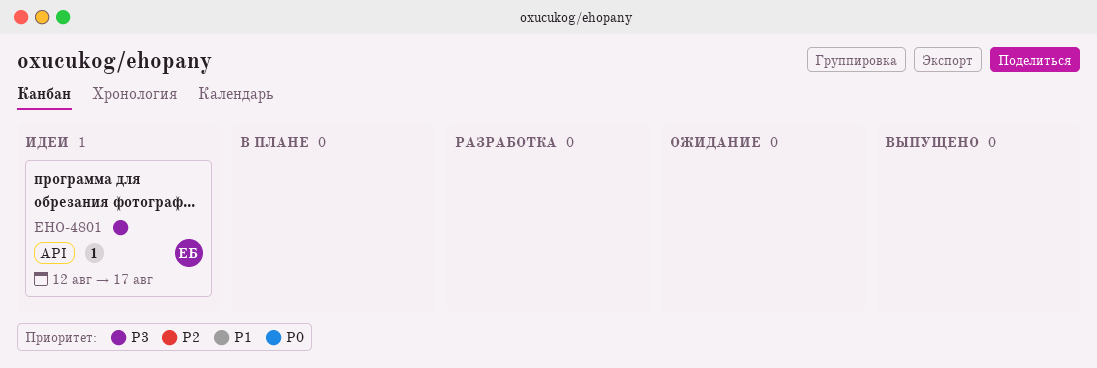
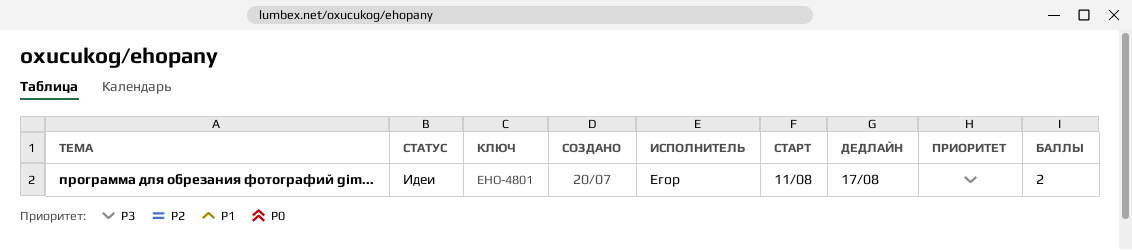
EHO-4801, estimate: 1 -> 2
EHO-4801, start: Aug 12 -> Aug 11

